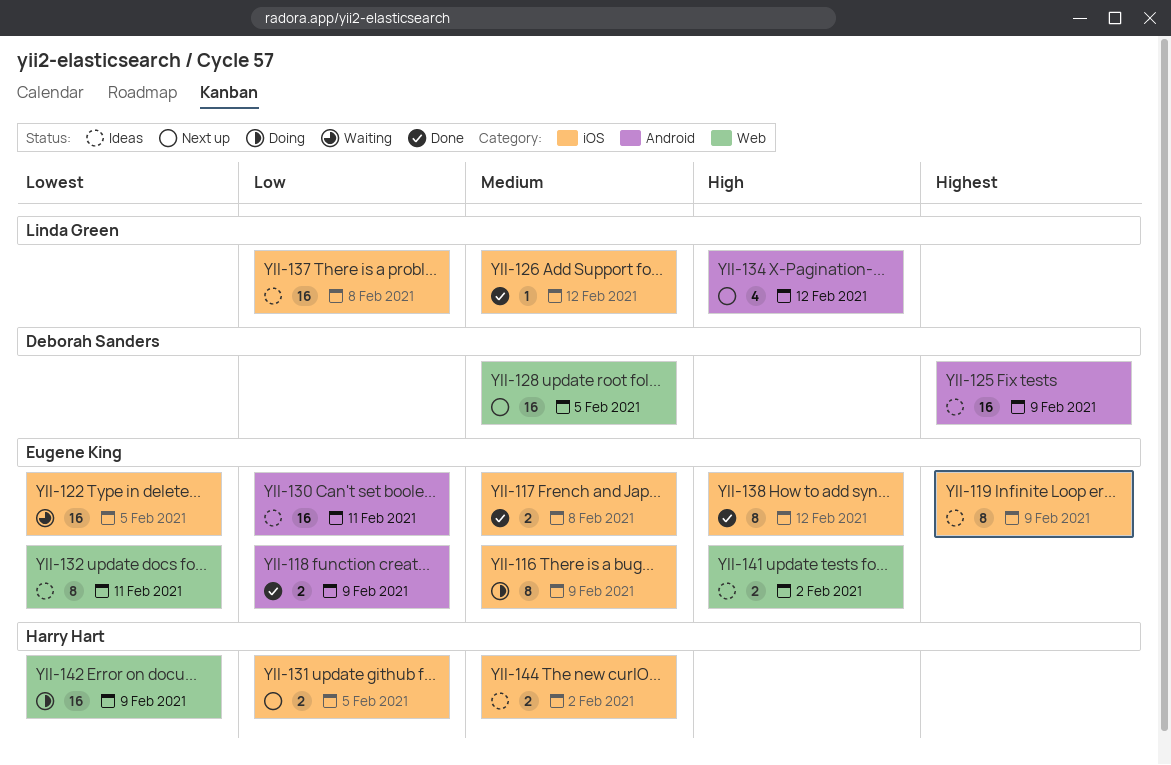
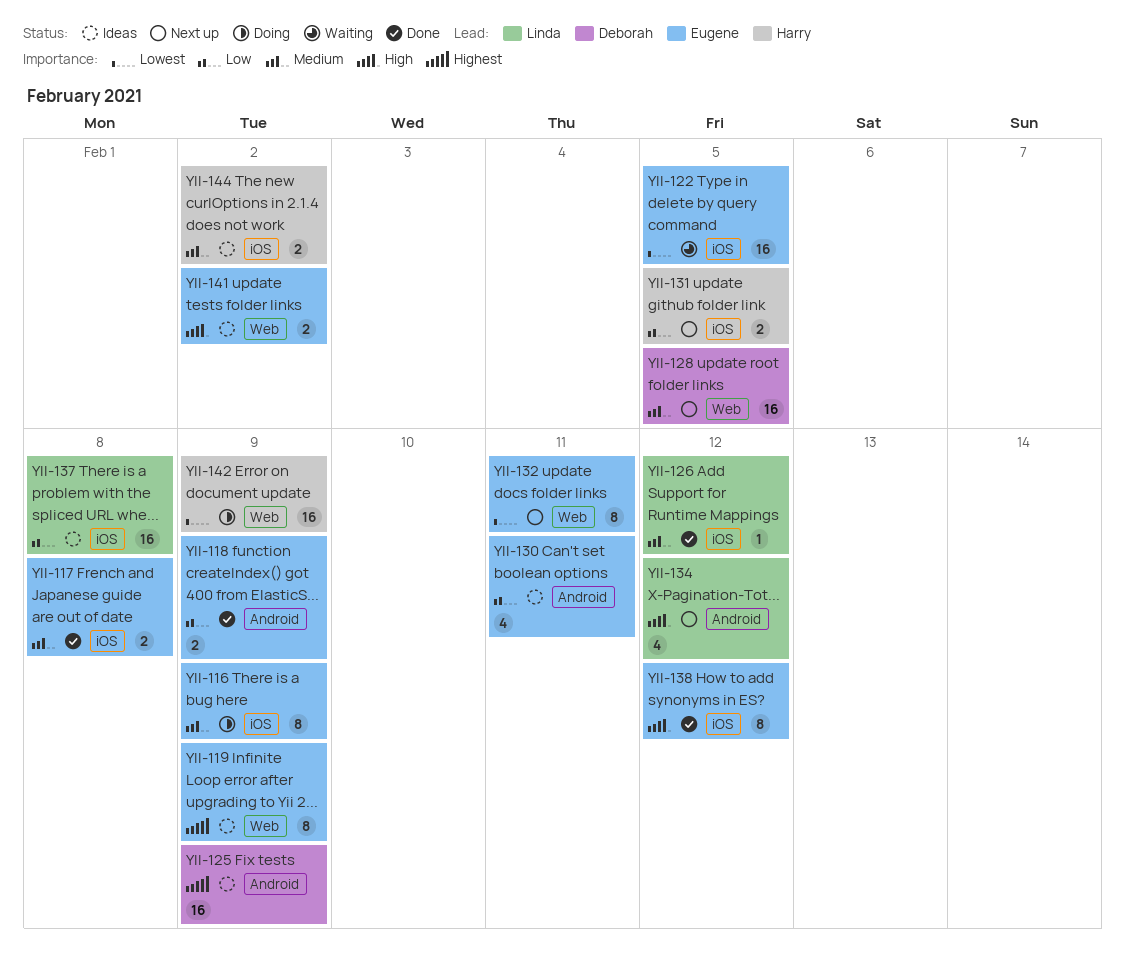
YII-119, label: iOS -> Web
YII-130, estimate: 16 -> 4
YII-132, status: Ideas -> Next up

